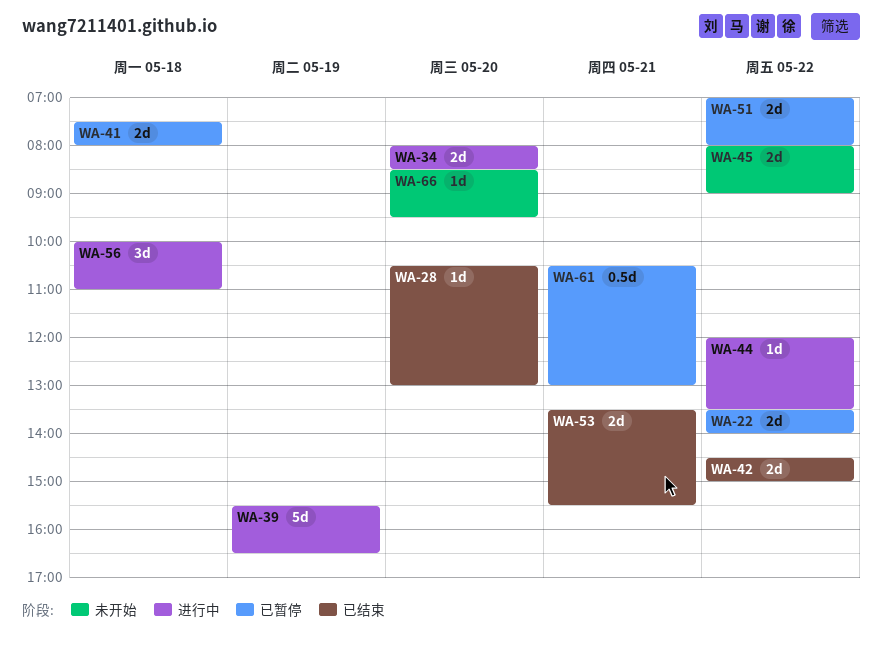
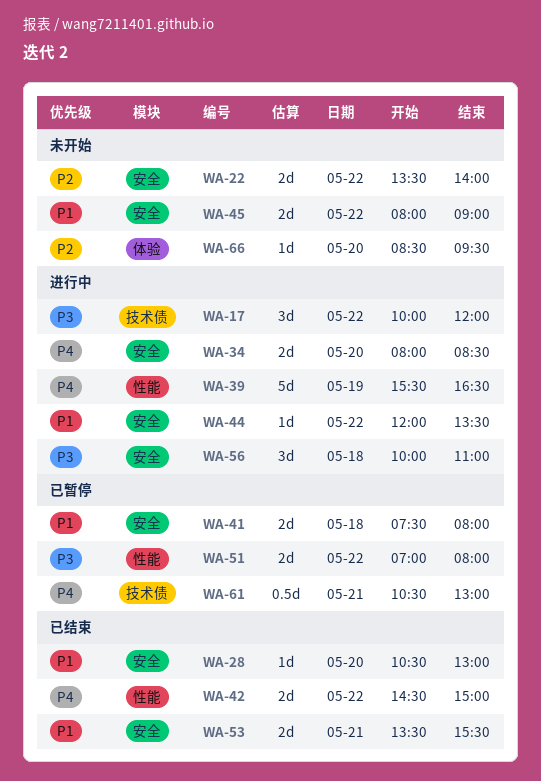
WA-17: none -> present
WA-22, status: 已暂停 -> 未开始

